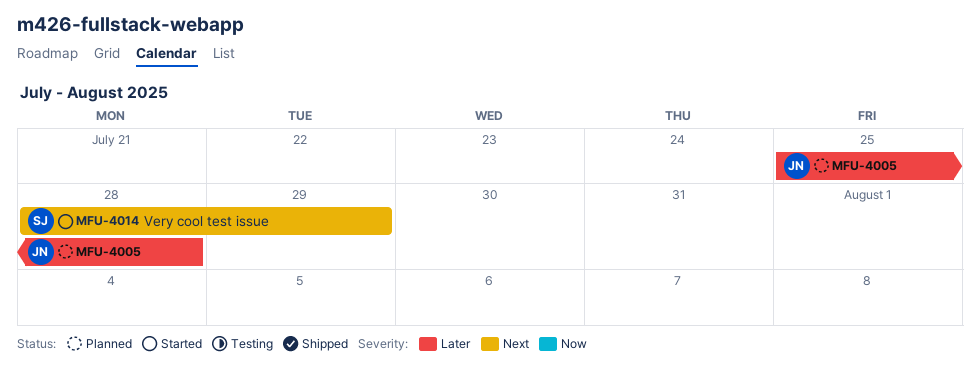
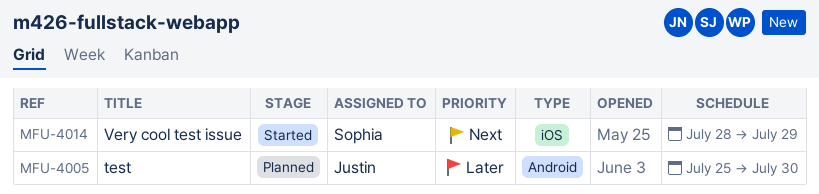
MFU-4005, due: Jul 28 -> Jul 30

